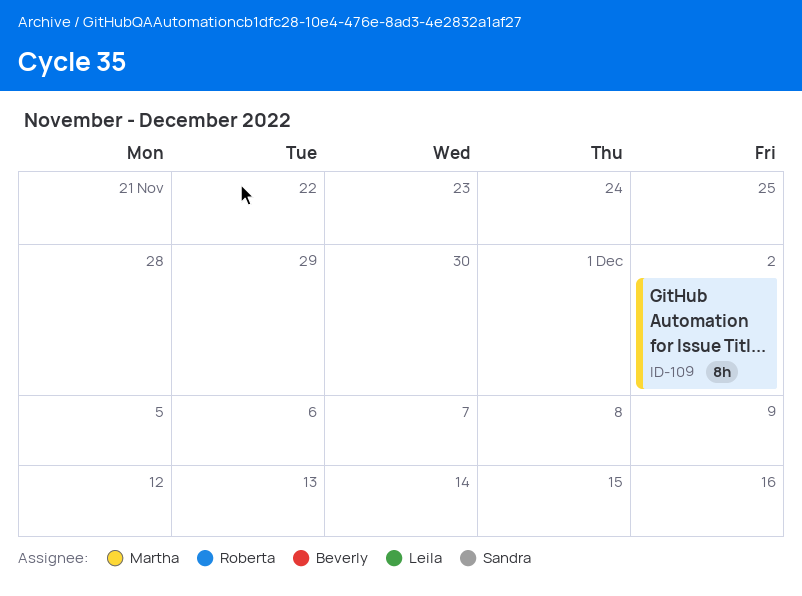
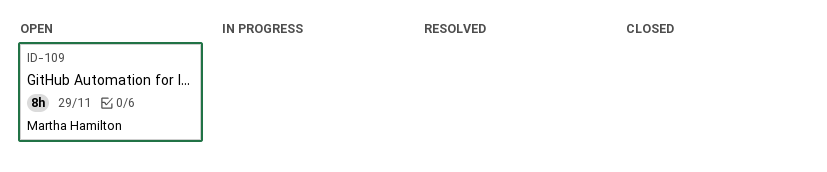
ID-109, due: Dec 2 -> Nov 29

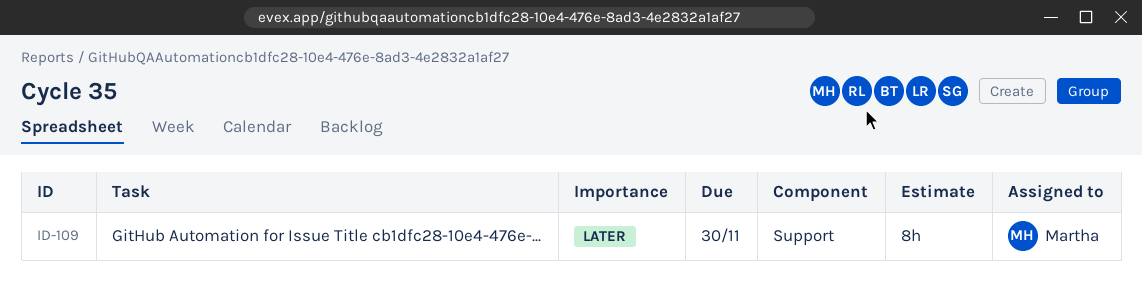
ID-109, due: Nov 29 -> Nov 30

